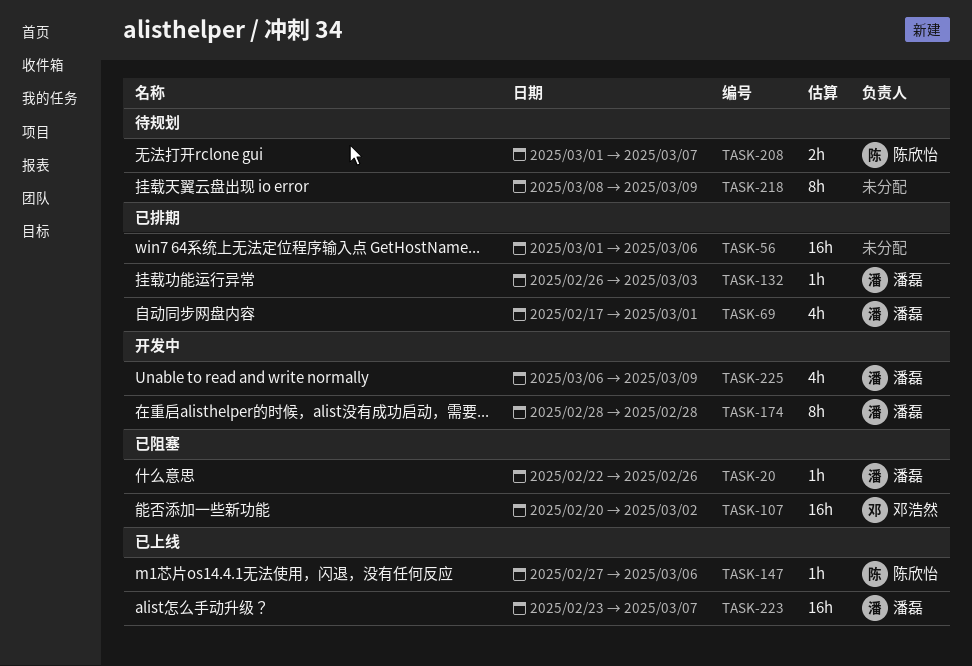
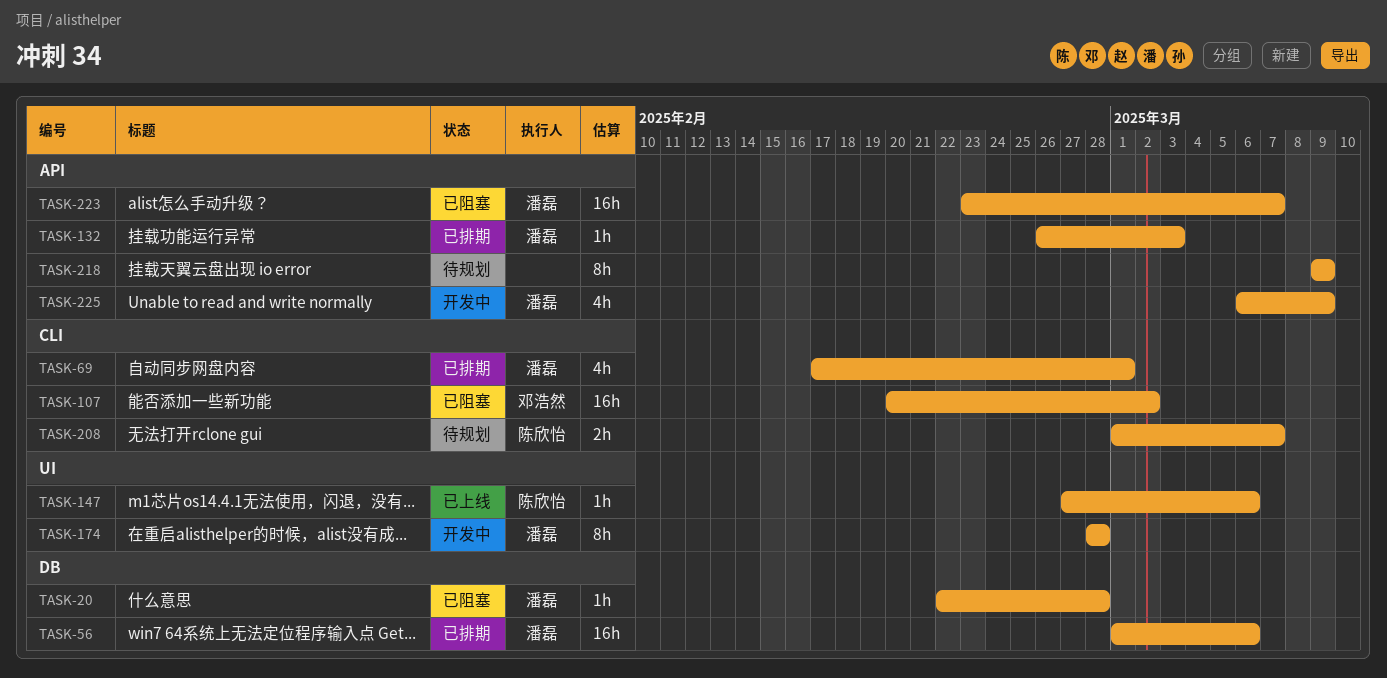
TASK-20, due: Feb 26 -> Feb 28
TASK-56, owner: none -> 潘磊
TASK-218, start: Mar 8 -> Mar 9
TASK-223, status: 已上线 -> 已阻塞

